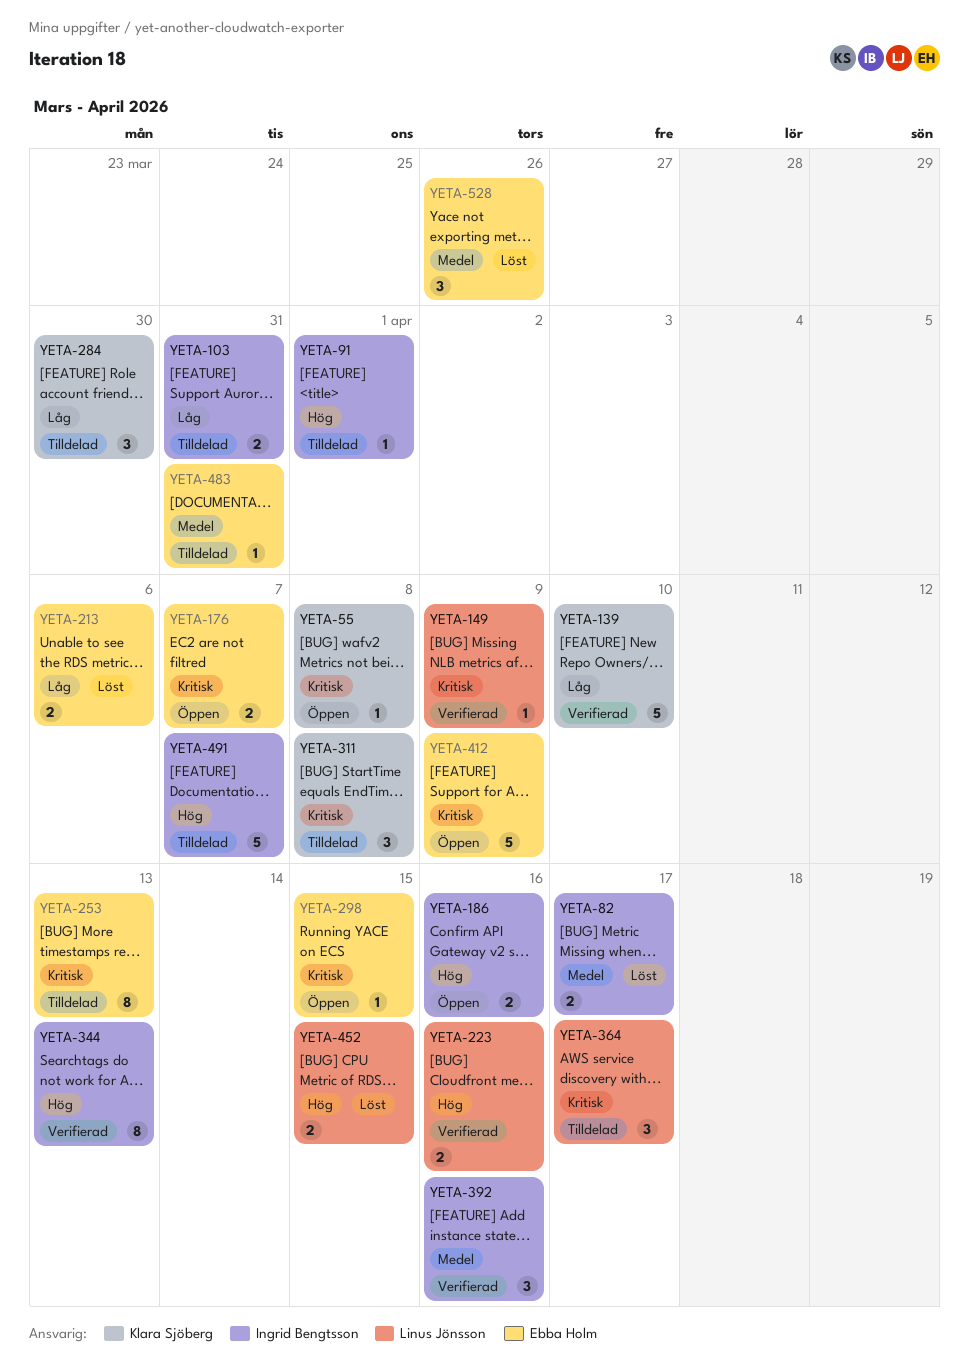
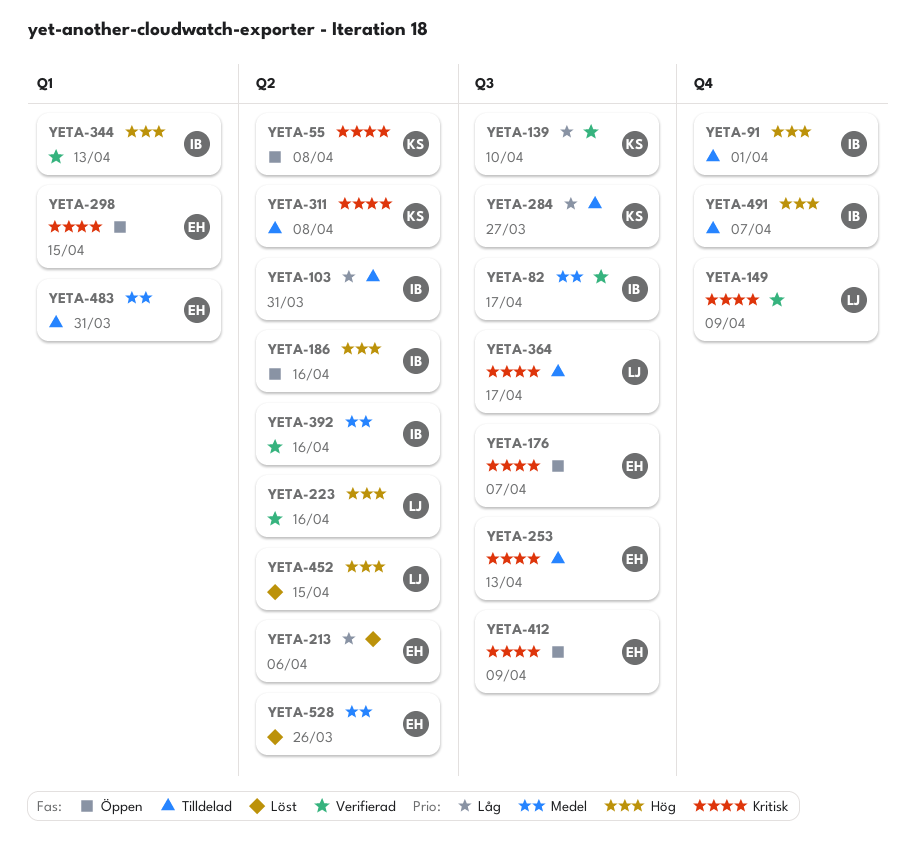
YETA-82, status: Löst -> Verifierad
YETA-284, due: Mar 30 -> Mar 27

